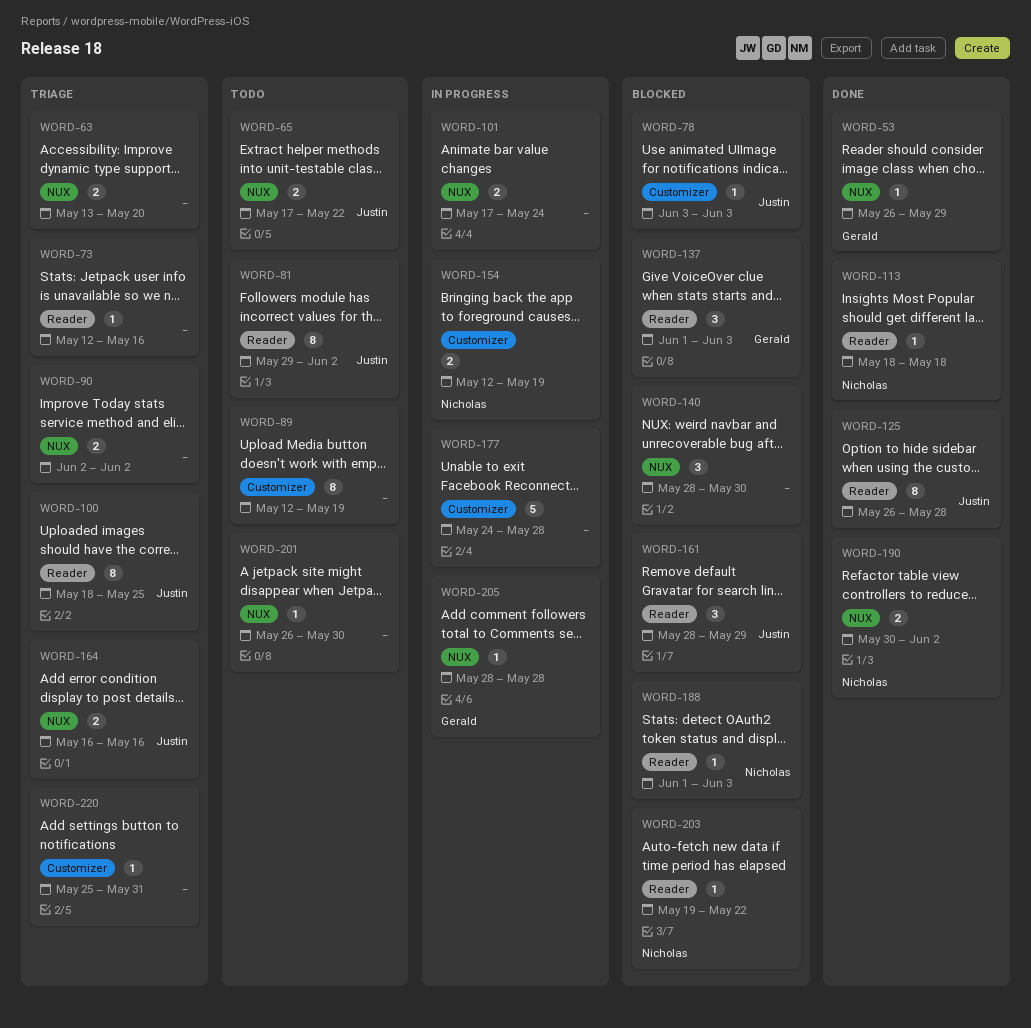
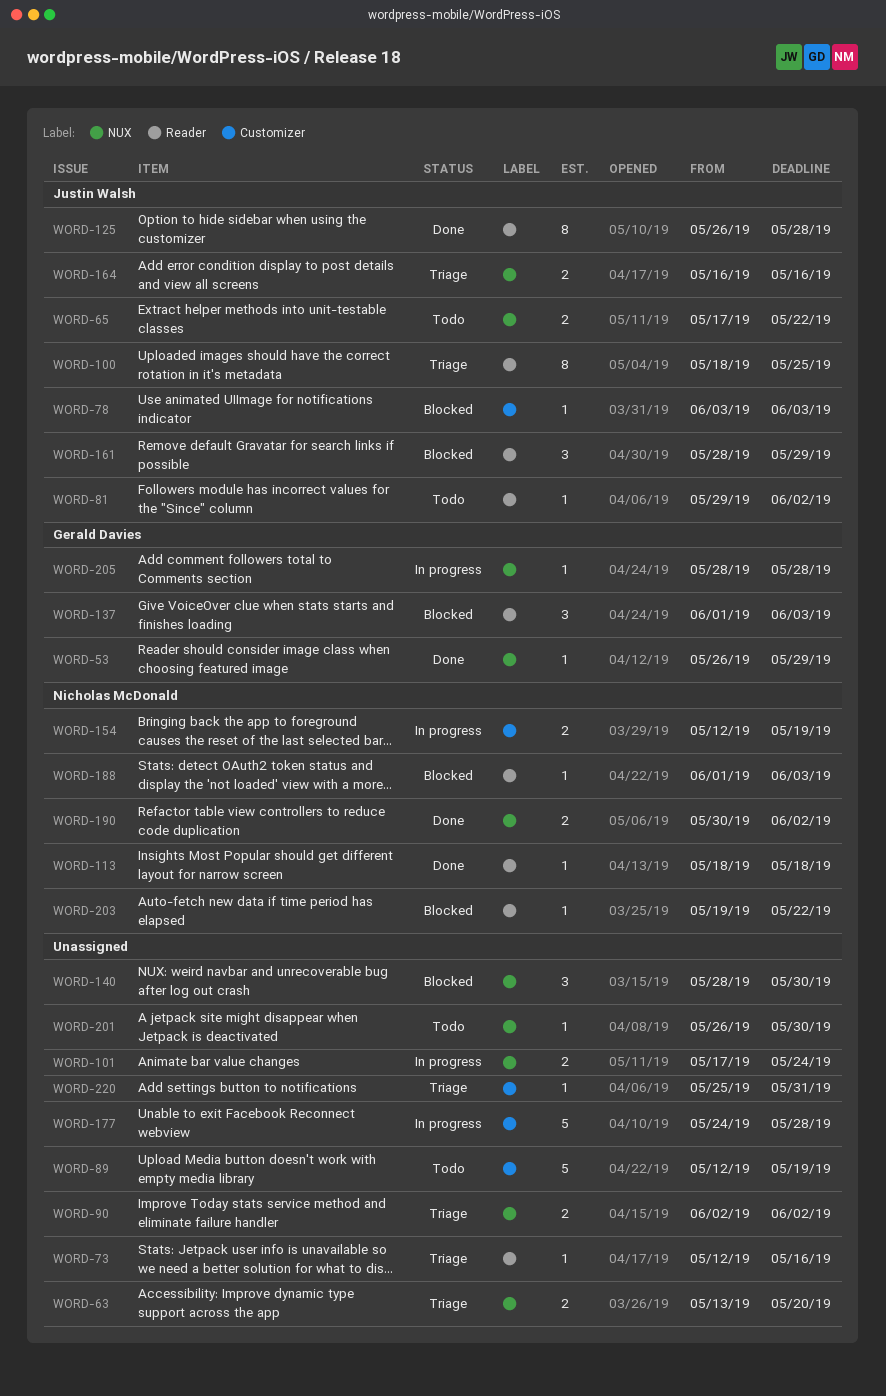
WORD-81, estimate: 8 -> 1
WORD-89, estimate: 8 -> 5

